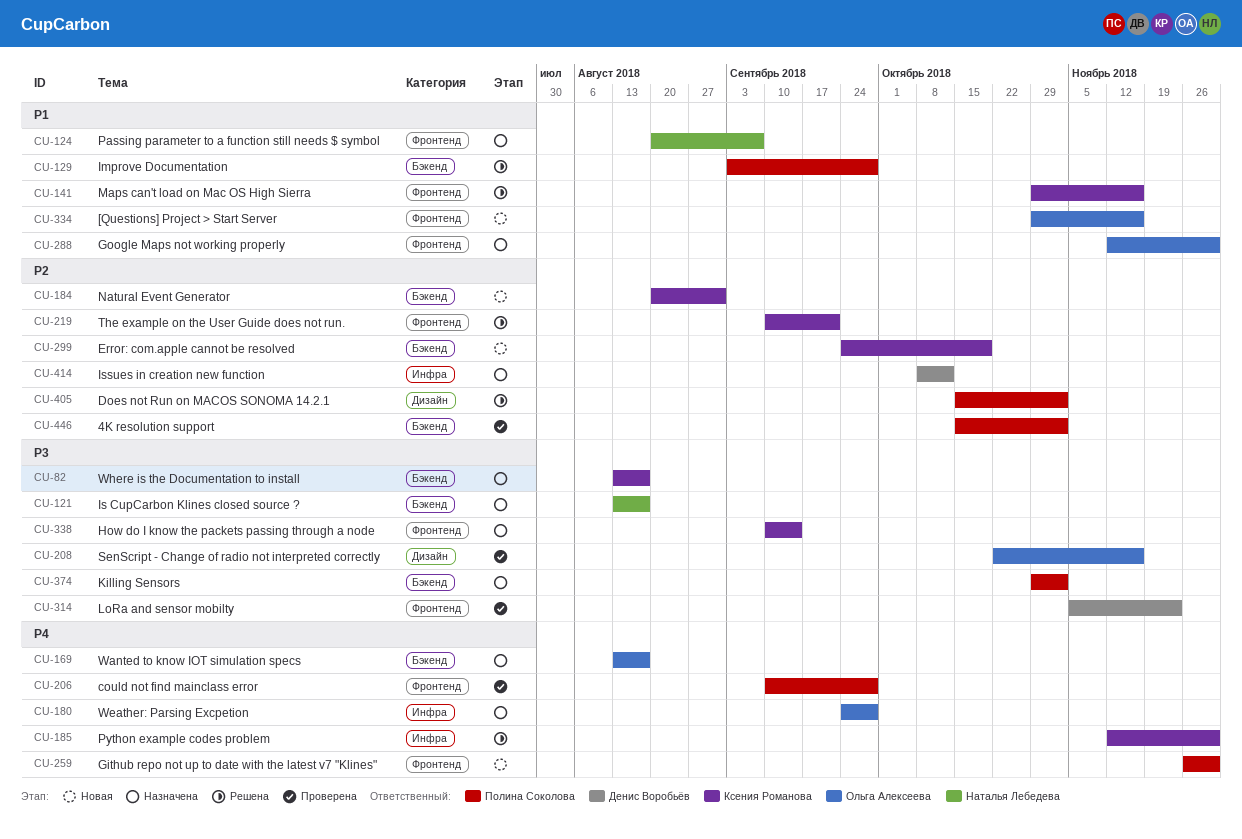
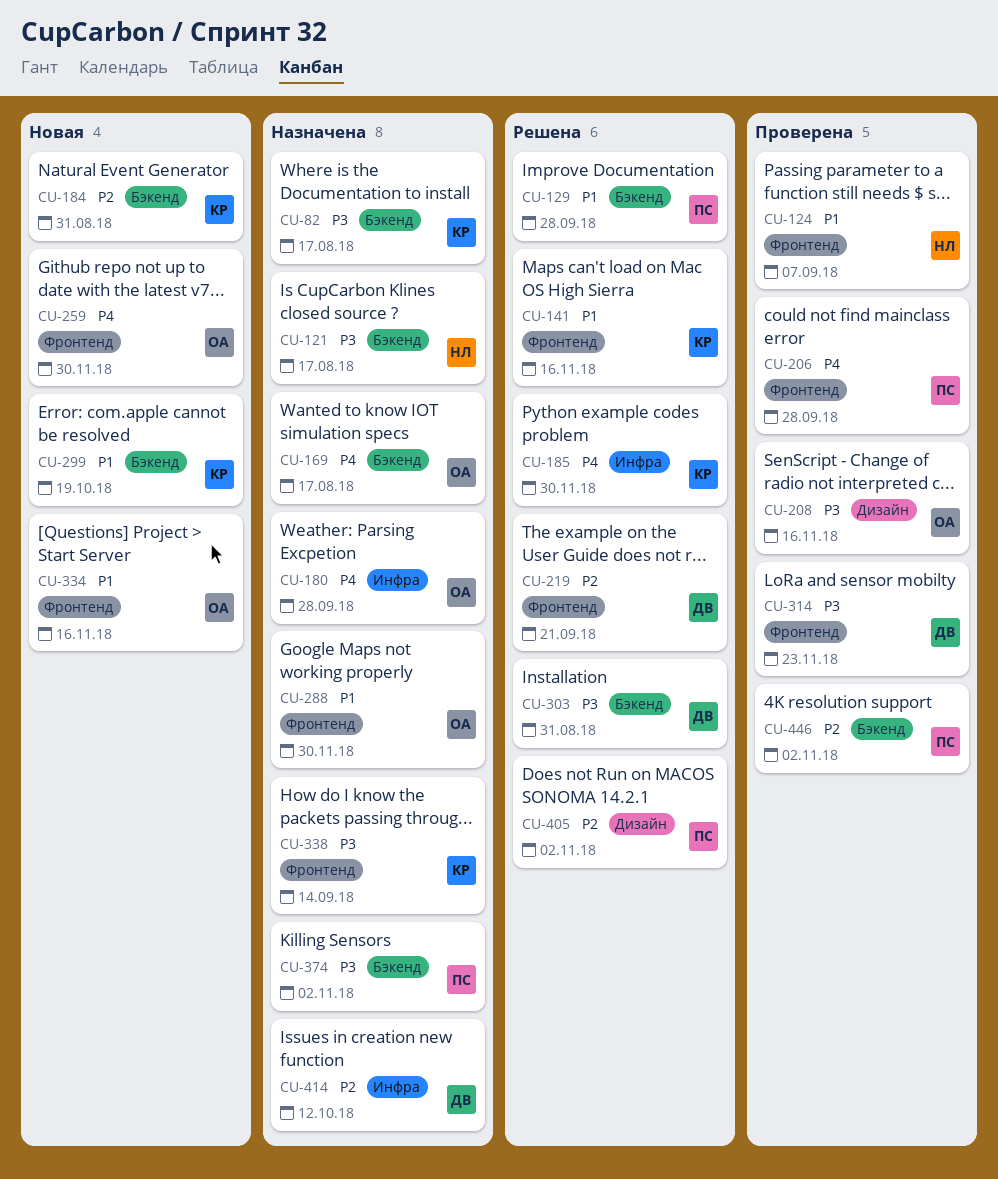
CU-124, status: Назначена -> Проверена
CU-219, owner: Ксения Романова -> Денис Воробьёв
CU-259, owner: Полина Соколова -> Ольга Алексеева
CU-299, priority: P2 -> P1
CU-303: none -> present

